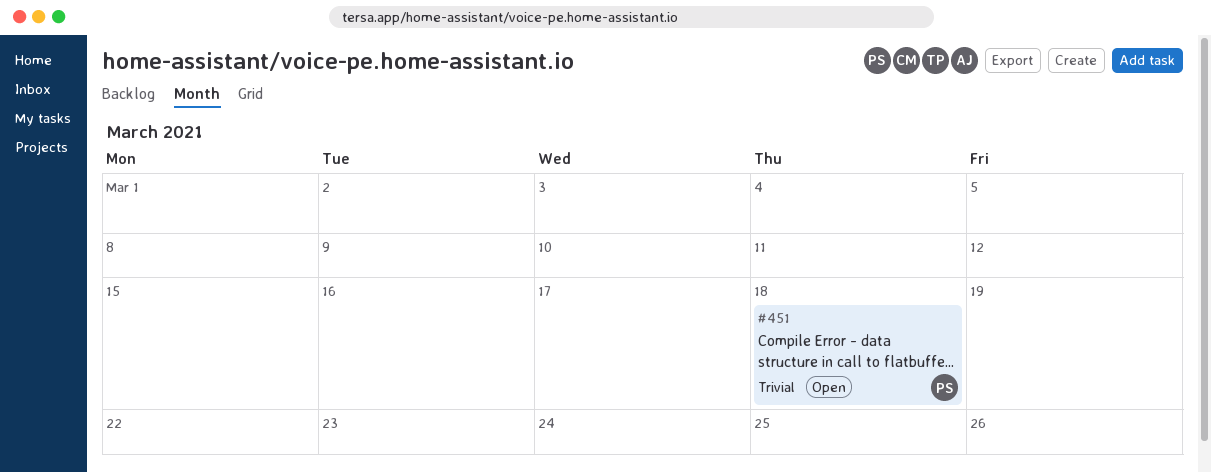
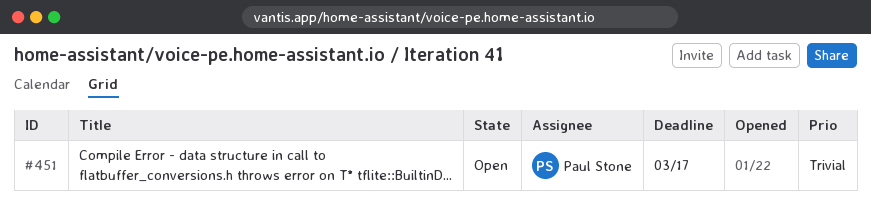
#451, due: Mar 18 -> Mar 17

